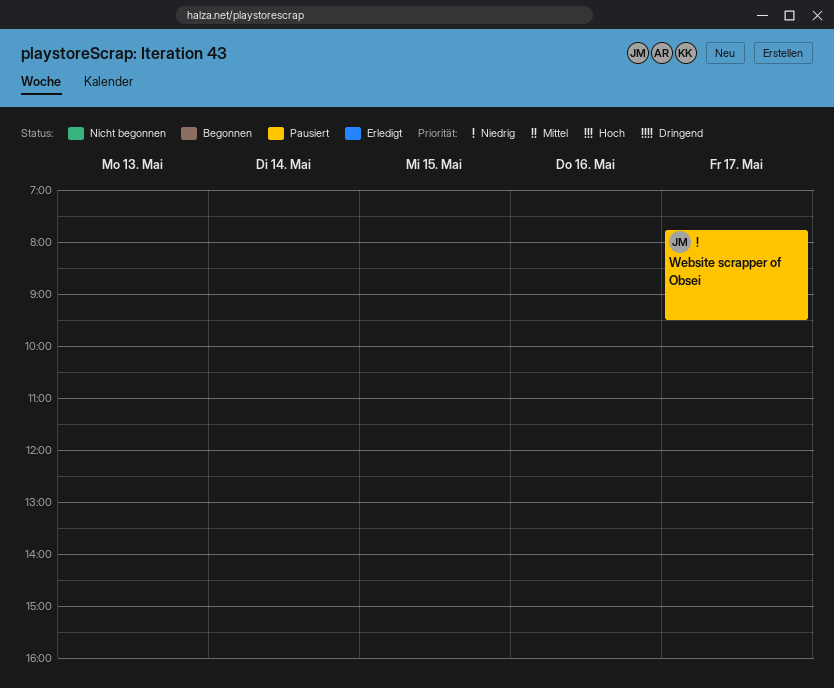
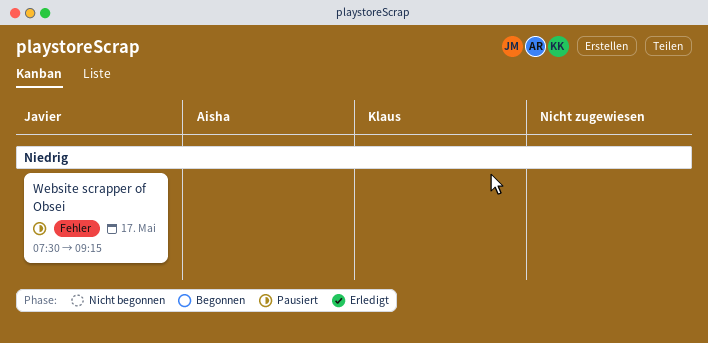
Website scrapper of Obsei, begins: 07:45 -> 07:30
Website scrapper of Obsei, ends: 09:30 -> 09:15

